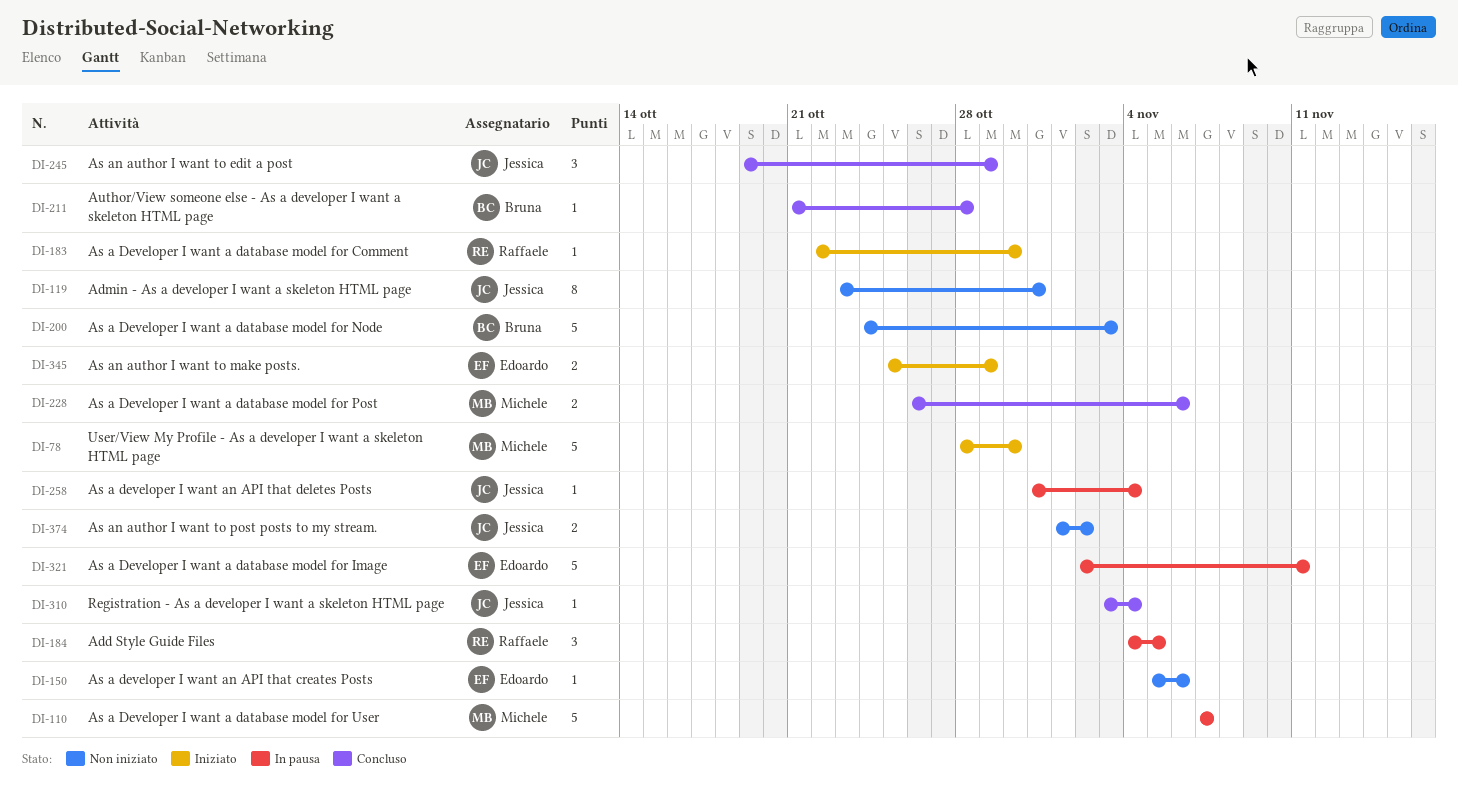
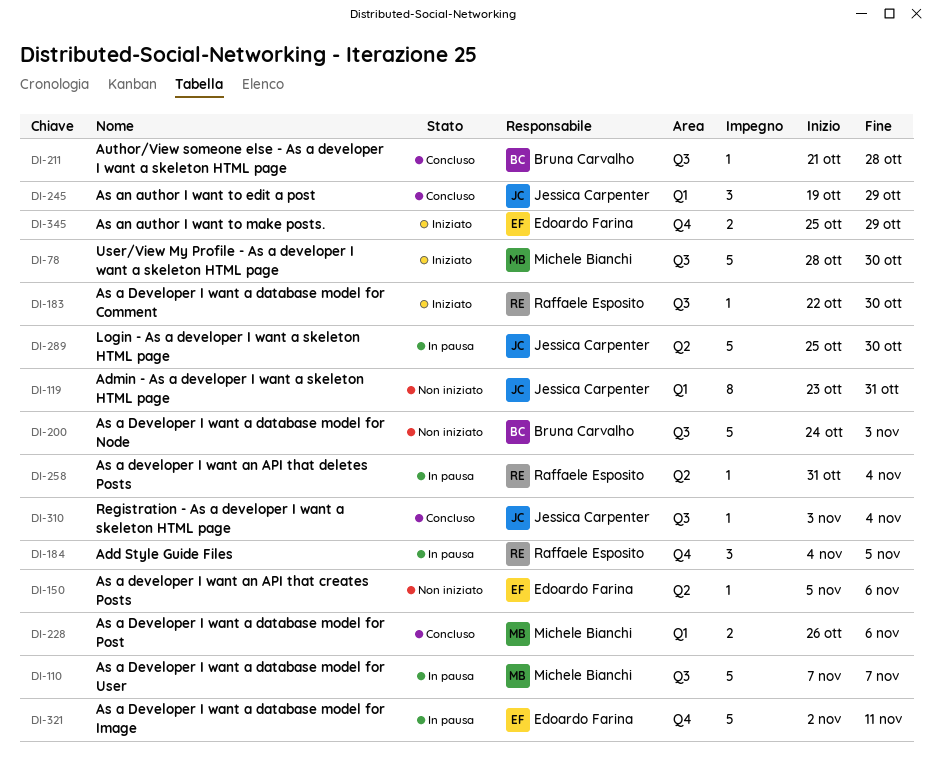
DI-258, owner: Jessica Carpenter -> Raffaele Esposito
DI-289: none -> present
DI-374: present -> none

